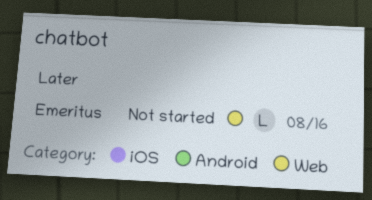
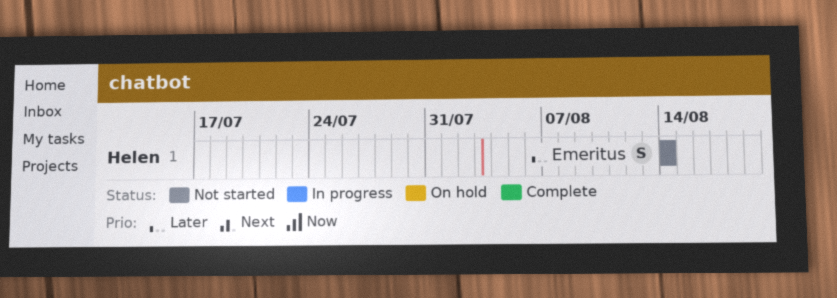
Emeritus, estimate: L -> S
Emeritus, due: Aug 16 -> Aug 14

